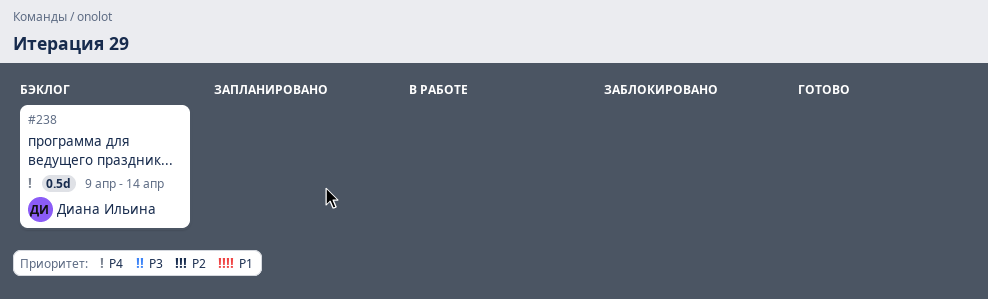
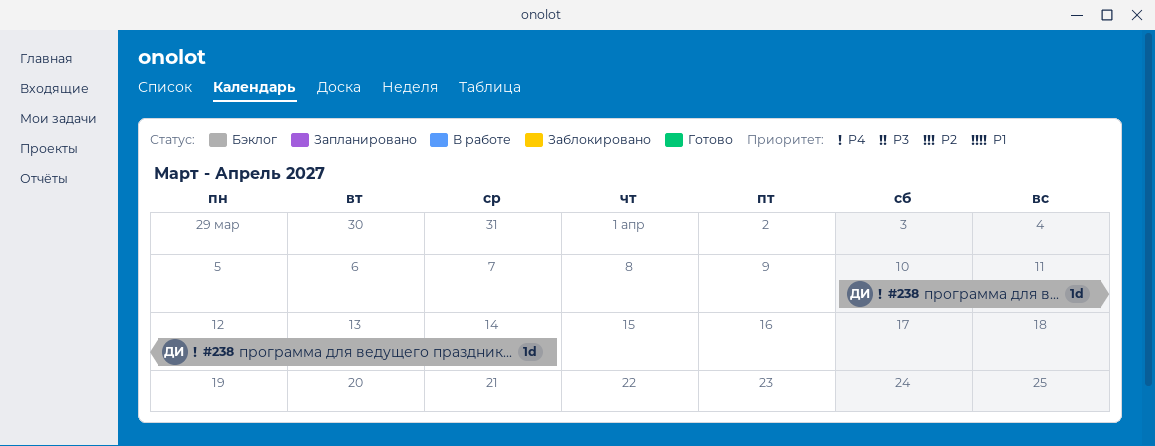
#238, estimate: 0.5d -> 1d
#238, start: Apr 9 -> Apr 10

